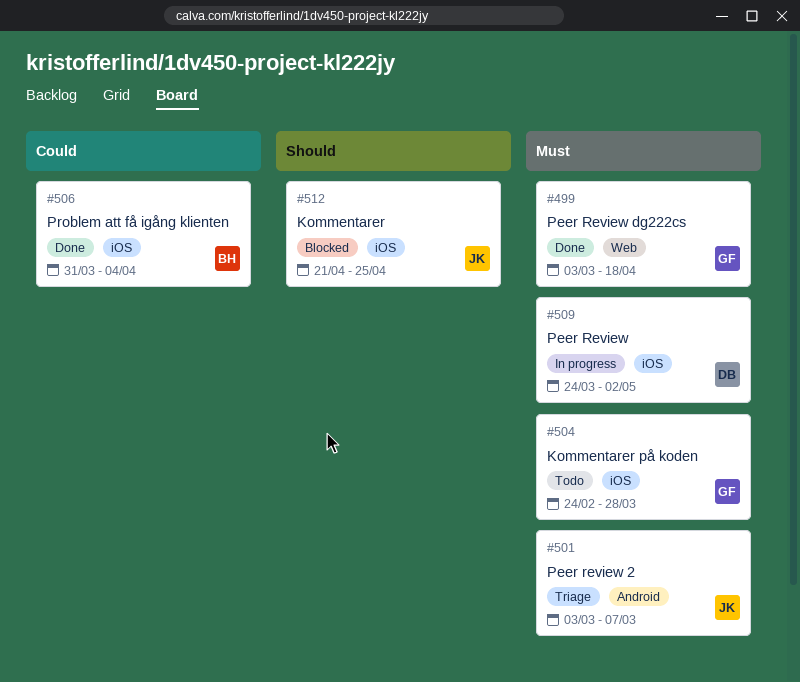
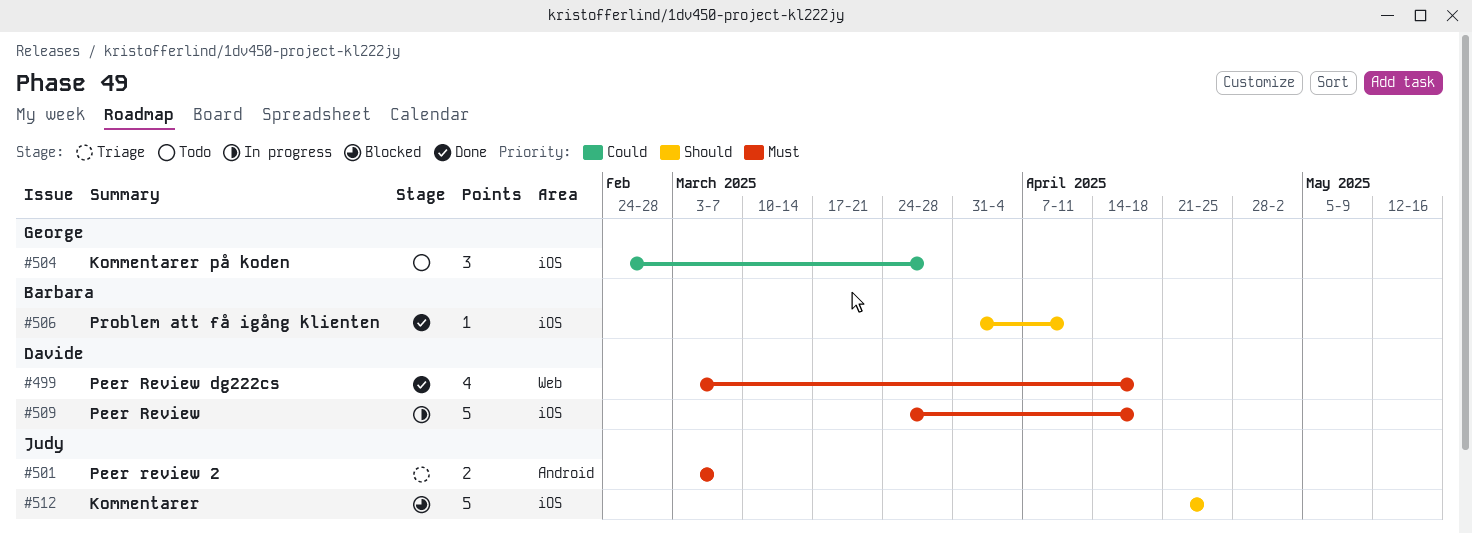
#499, owner: George -> Davide
#504, priority: Must -> Could
#506, priority: Could -> Should
#506, due: Apr 4 -> Apr 11
#509, due: May 2 -> Apr 18

